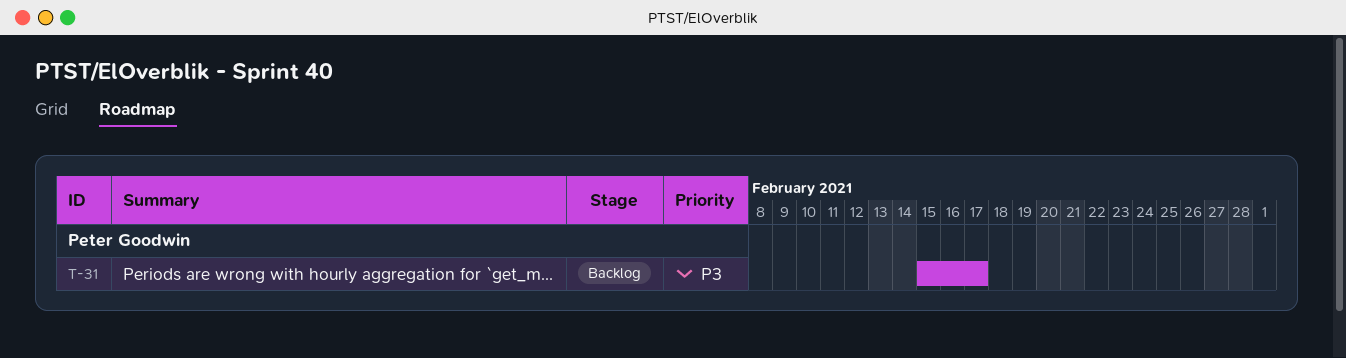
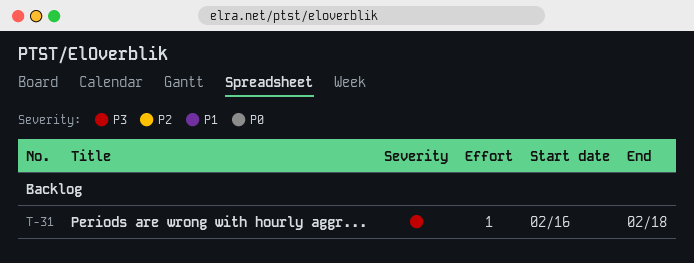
T-31, start: Feb 15 -> Feb 16
T-31, due: Feb 17 -> Feb 18

